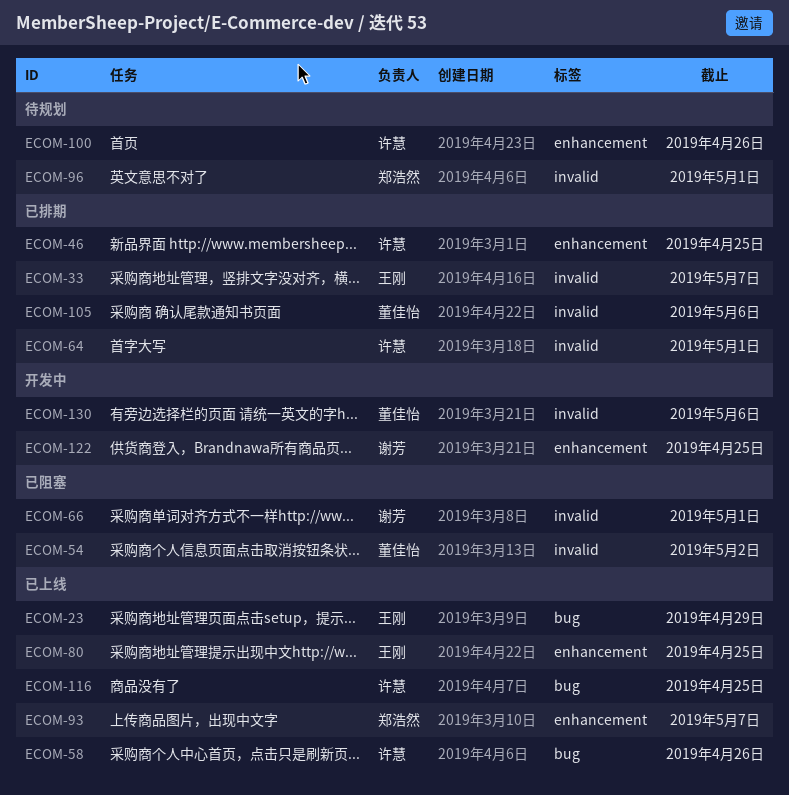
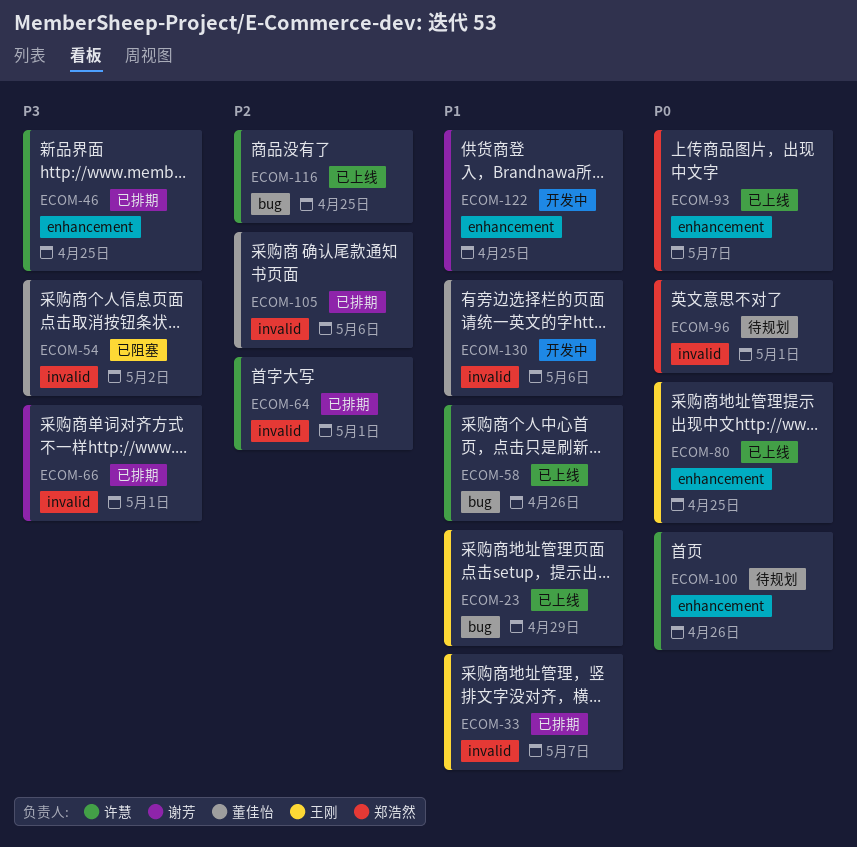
ECOM-66, status: 已阻塞 -> 已排期

